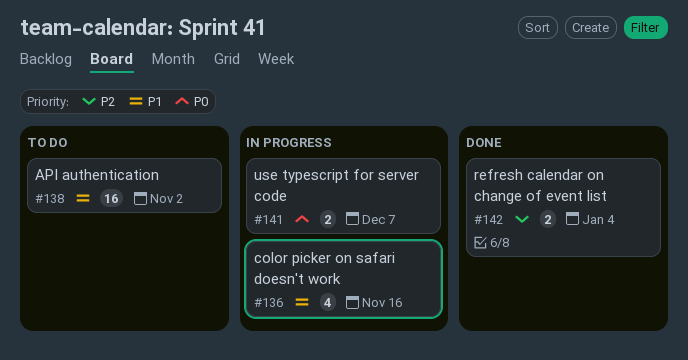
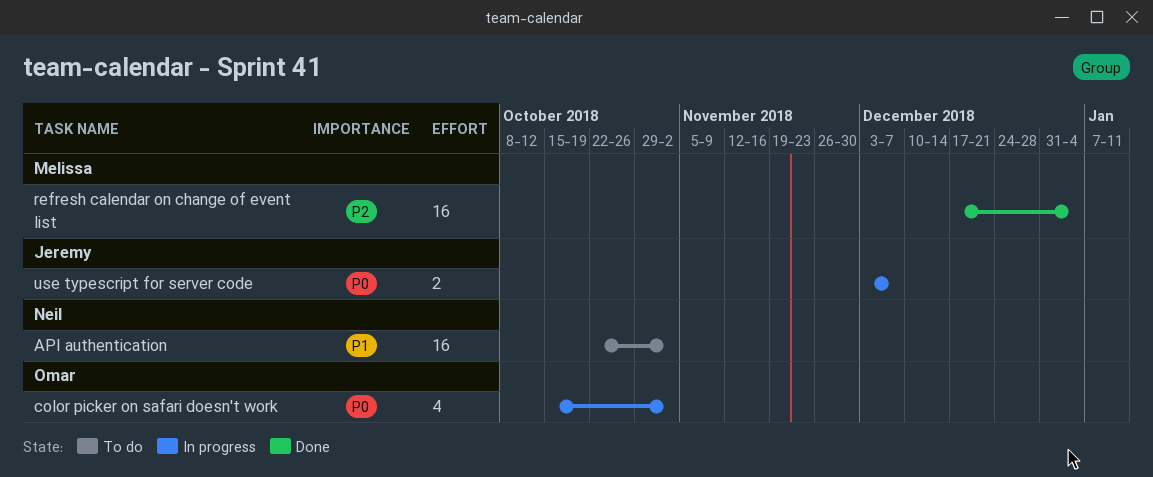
color picker on safari doesn't work, priority: P1 -> P0
color picker on safari doesn't work, due: Nov 16 -> Nov 2
refresh calendar on change of event list, estimate: 2 -> 16

